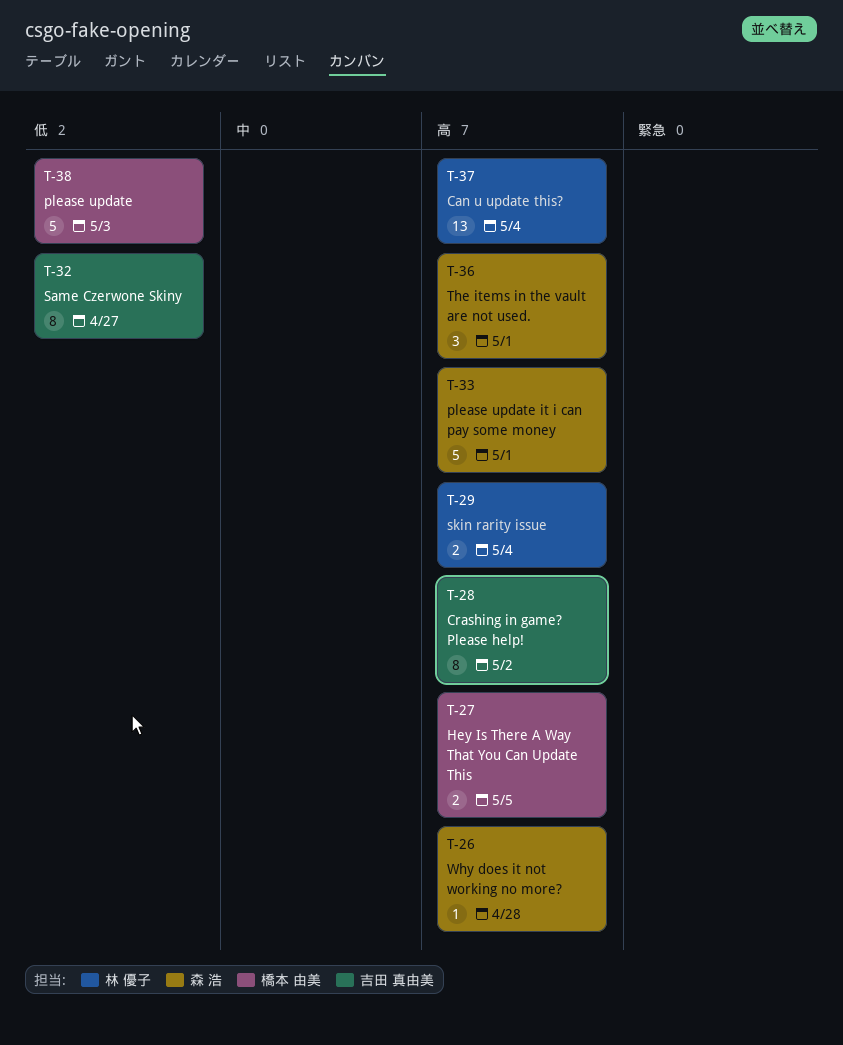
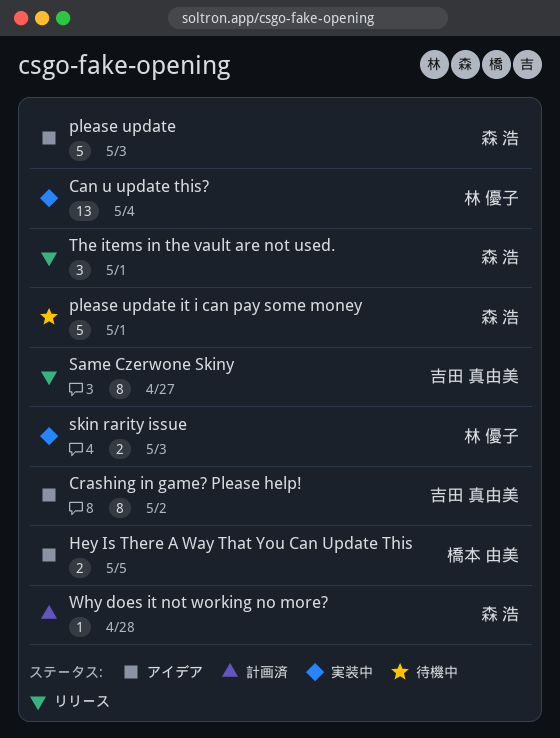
please update, owner: 橋本 由美 -> 森 浩
skin rarity issue, due: May 4 -> May 3

